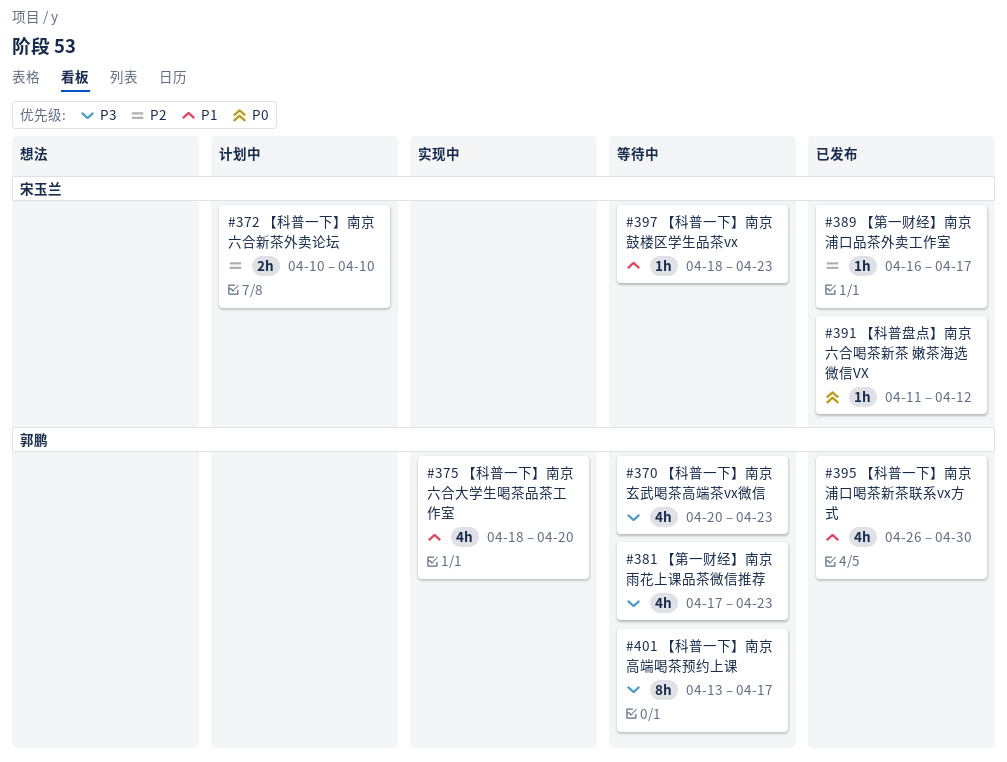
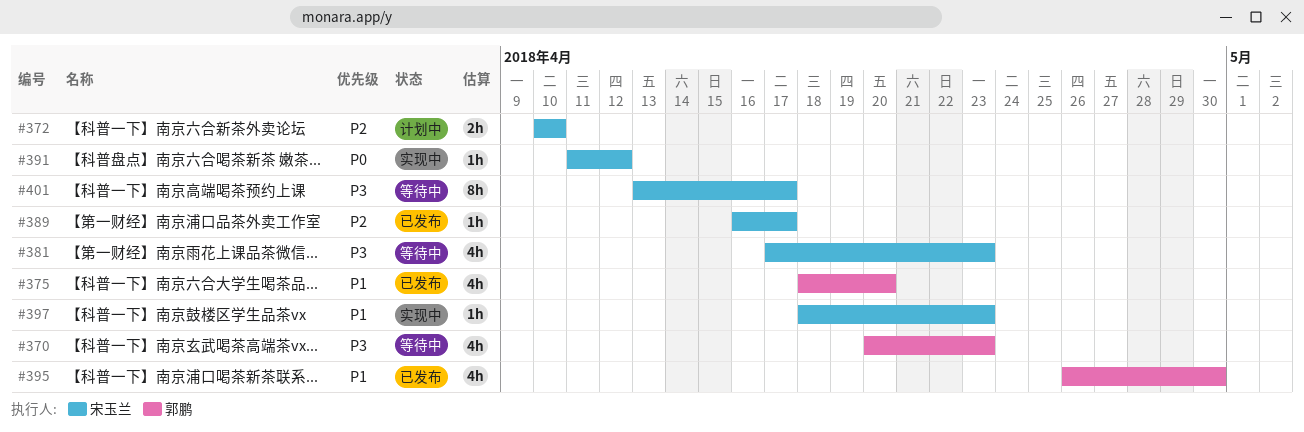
#375, status: 实现中 -> 已发布
#381, owner: 郭鹏 -> 宋玉兰
#391, status: 已发布 -> 实现中
#397, status: 等待中 -> 实现中
#401, owner: 郭鹏 -> 宋玉兰

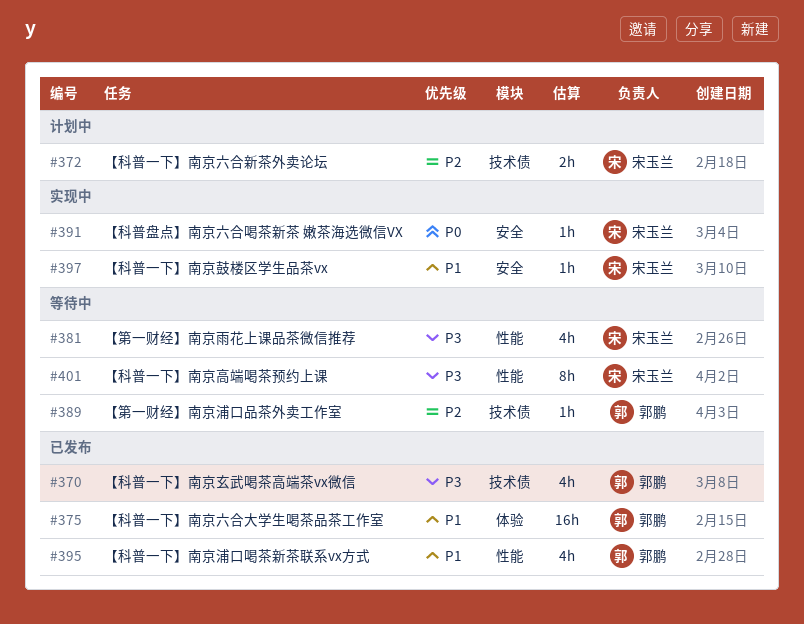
#370, status: 等待中 -> 已发布
#375, estimate: 4h -> 16h
#389, status: 已发布 -> 等待中
#389, owner: 宋玉兰 -> 郭鹏

